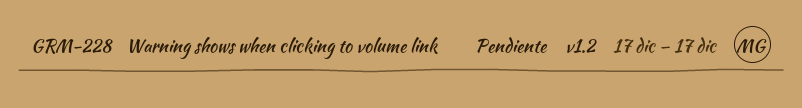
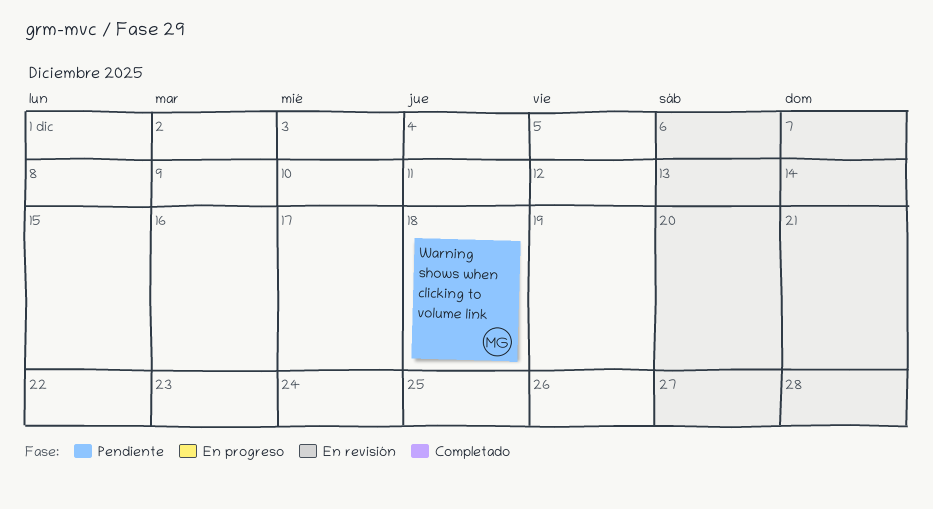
Warning shows when clicking to volume link, due: Dec 17 -> Dec 18

